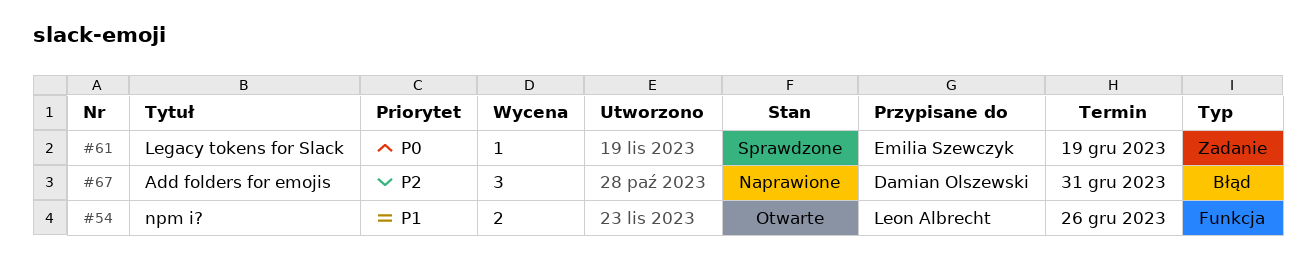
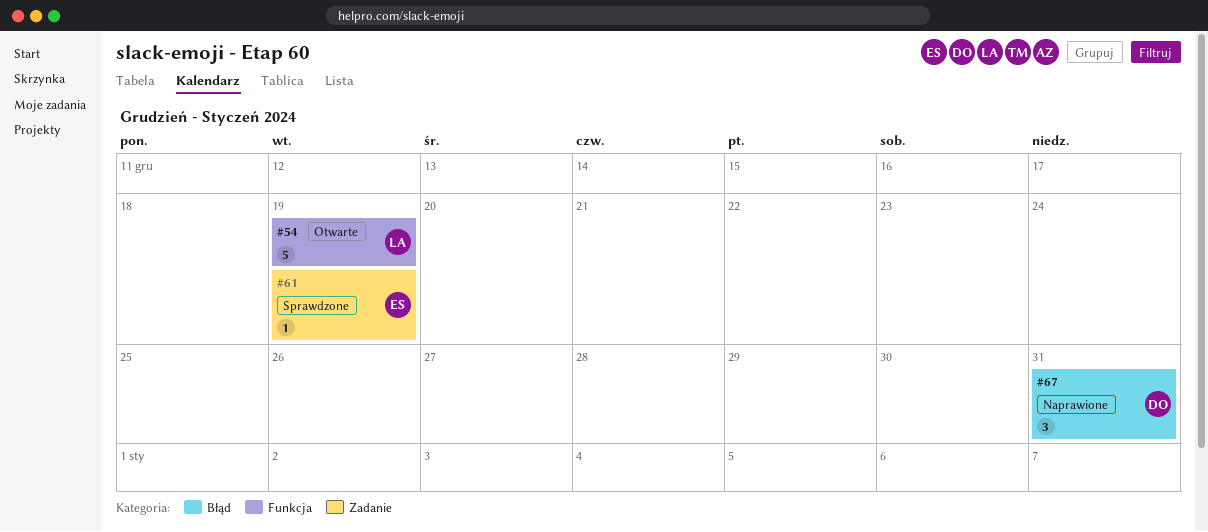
#54, estimate: 2 -> 5
#54, due: Dec 26 -> Dec 19

